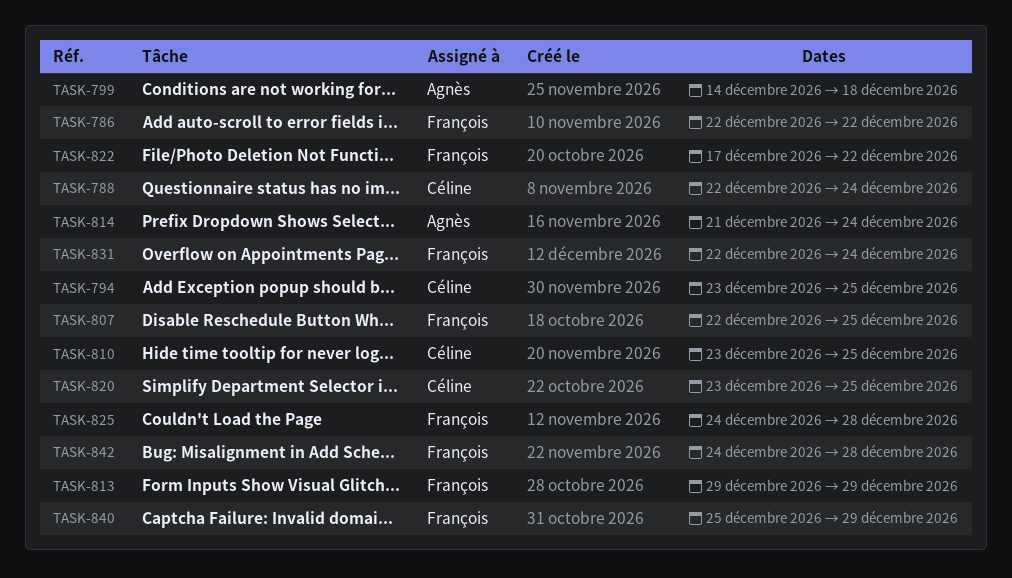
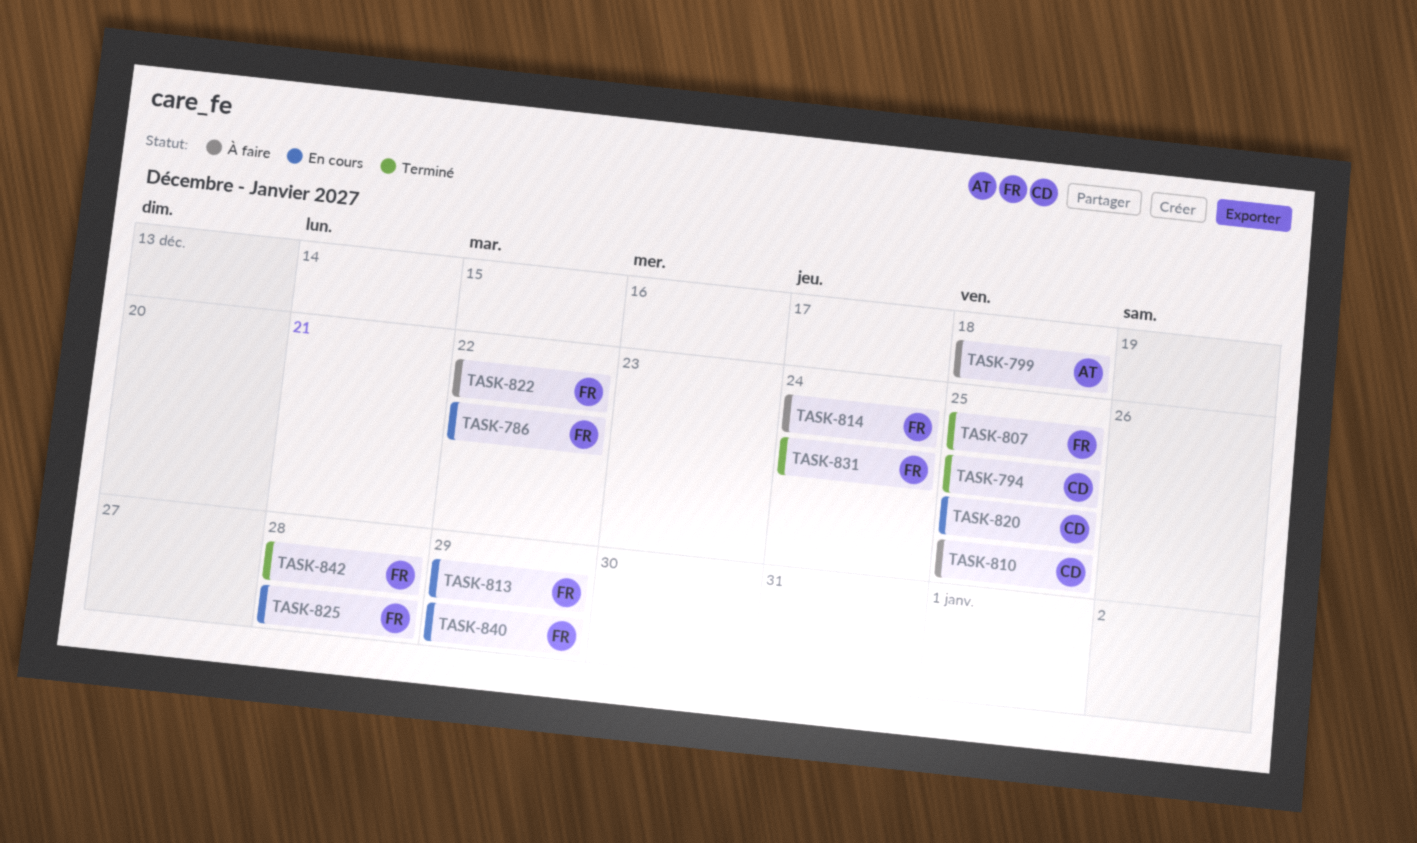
TASK-788: present -> none
TASK-814, owner: Agnès -> François

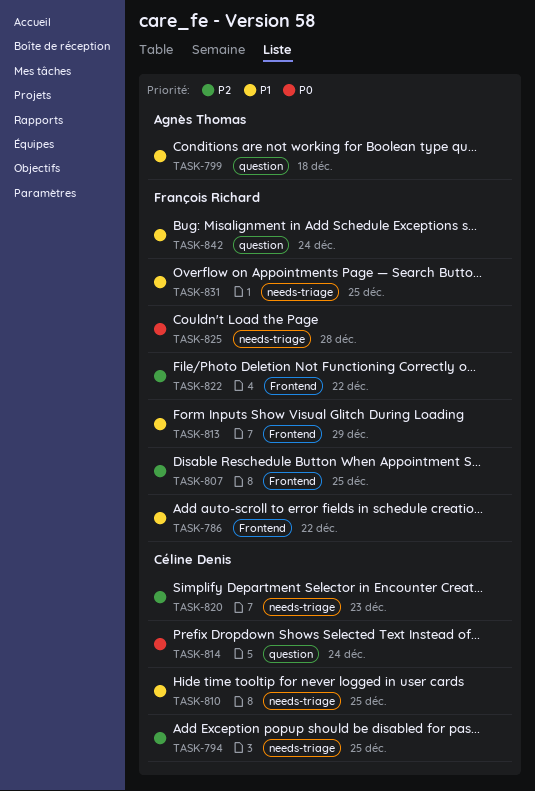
TASK-814, owner: François Richard -> Céline Denis
TASK-820, due: Dec 25 -> Dec 23
TASK-831, due: Dec 24 -> Dec 25
TASK-840: present -> none
TASK-842, due: Dec 28 -> Dec 24

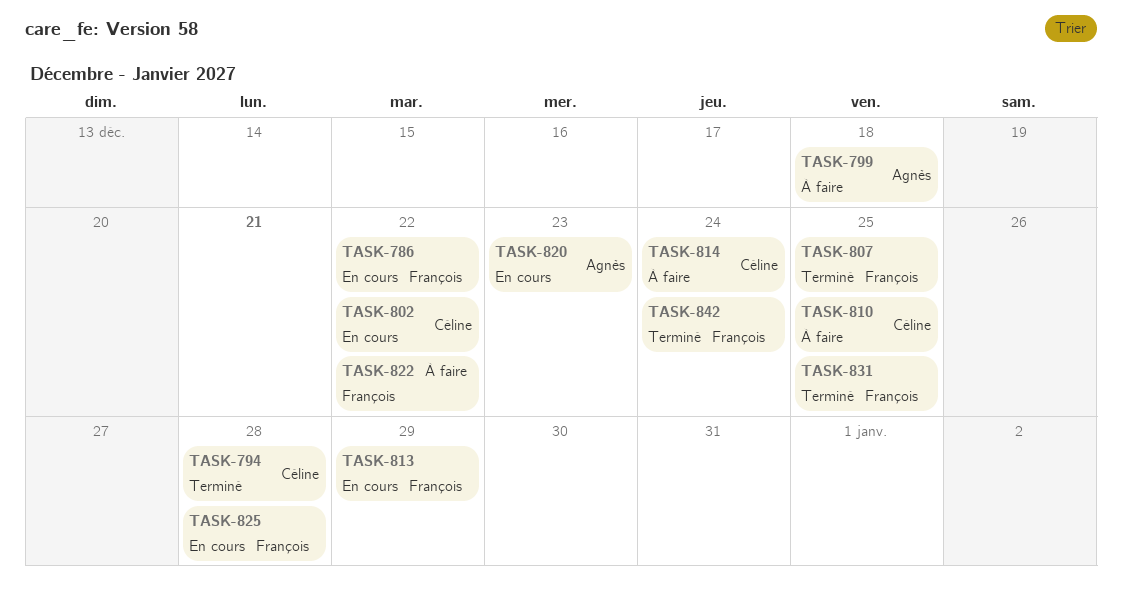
TASK-794, due: Dec 25 -> Dec 28
TASK-802: none -> present
TASK-820, owner: Céline Denis -> Agnès Thomas

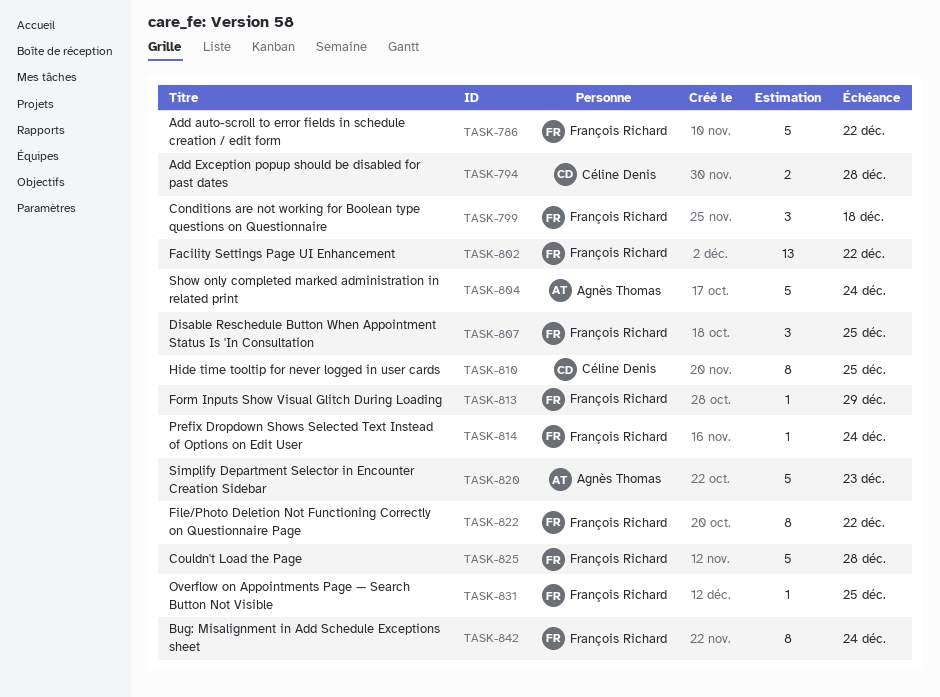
TASK-799, owner: Agnès Thomas -> François Richard
TASK-802, owner: Céline Denis -> François Richard
TASK-804: none -> present
TASK-814, owner: Céline Denis -> François Richard

